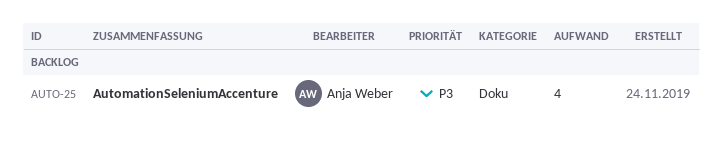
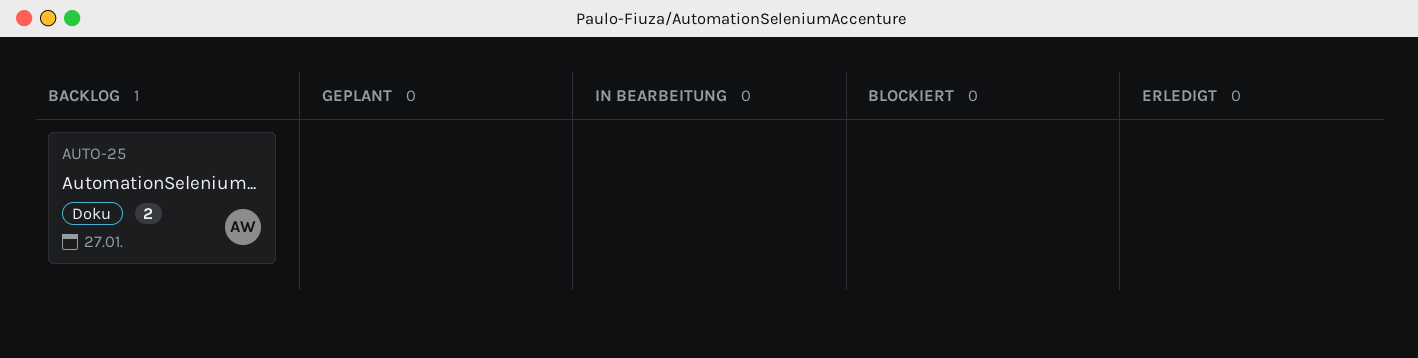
AUTO-25, estimate: 4 -> 2

